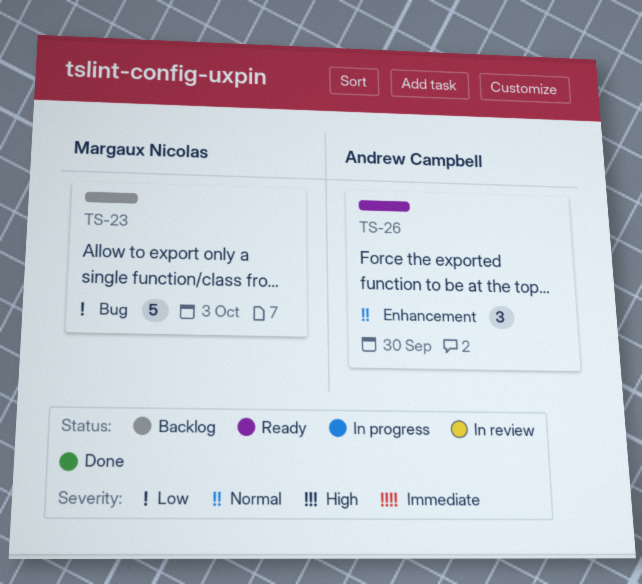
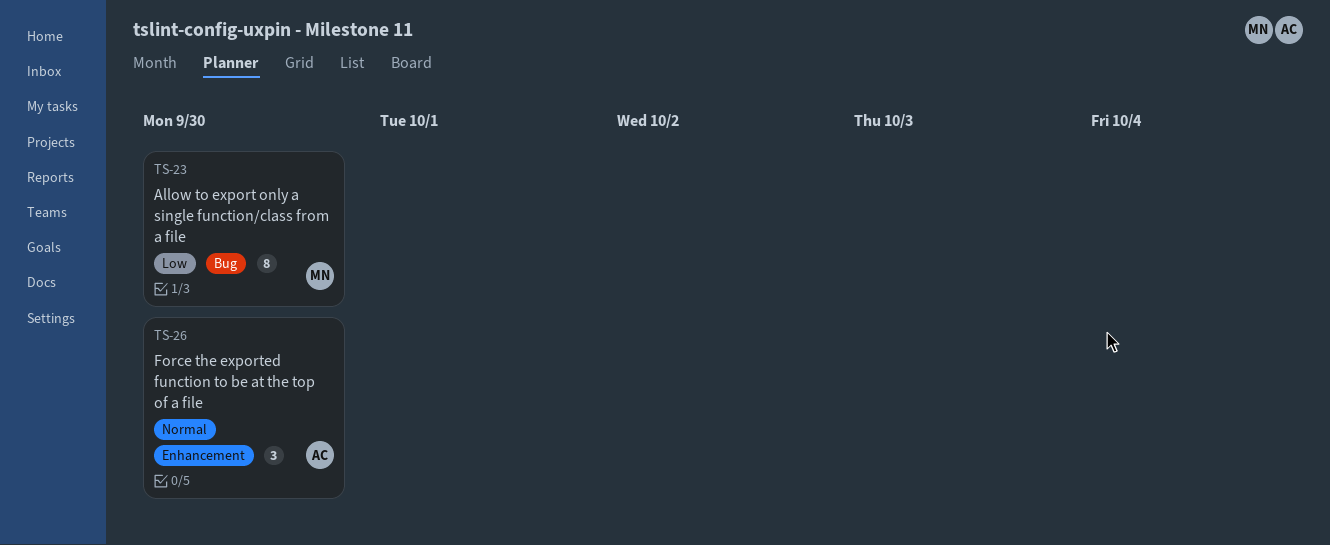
TS-23, estimate: 5 -> 8
TS-23, due: Oct 3 -> Sep 30

